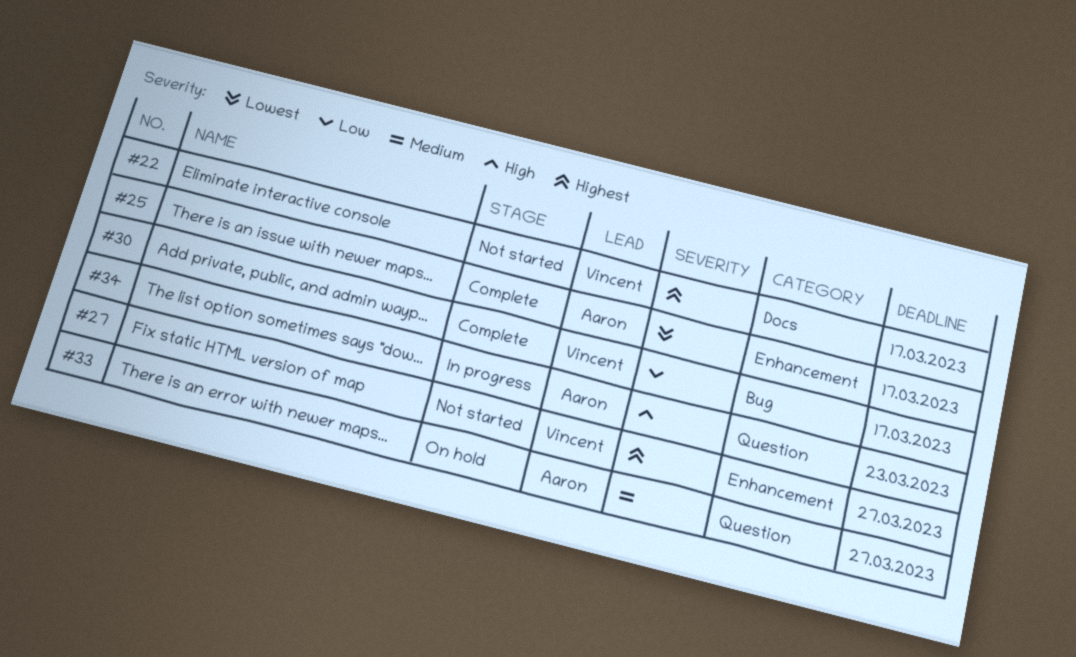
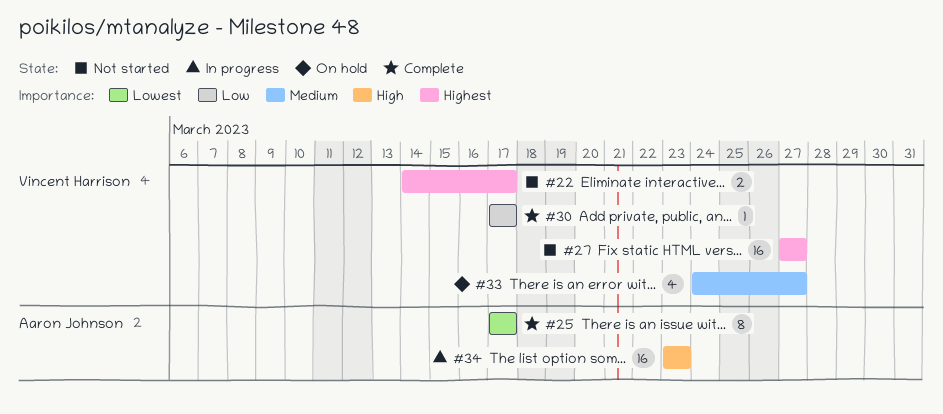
#33, owner: Aaron Johnson -> Vincent Harrison

